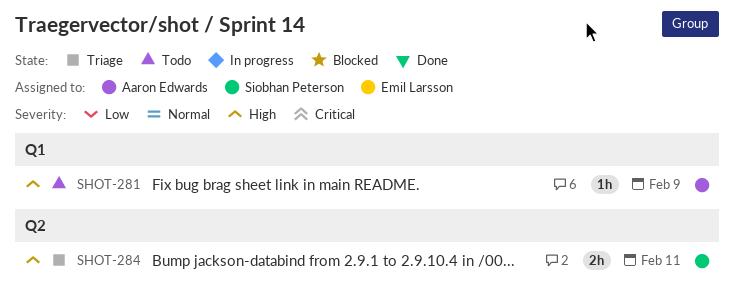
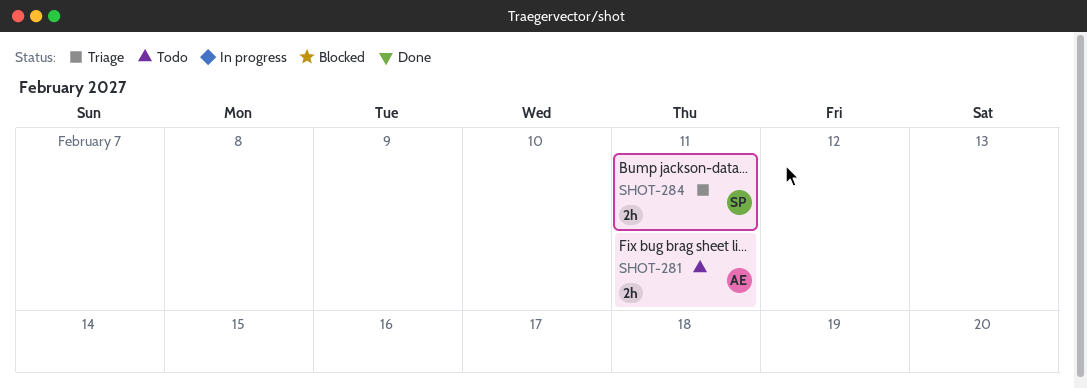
SHOT-281, estimate: 1h -> 2h
SHOT-281, due: Feb 9 -> Feb 11

